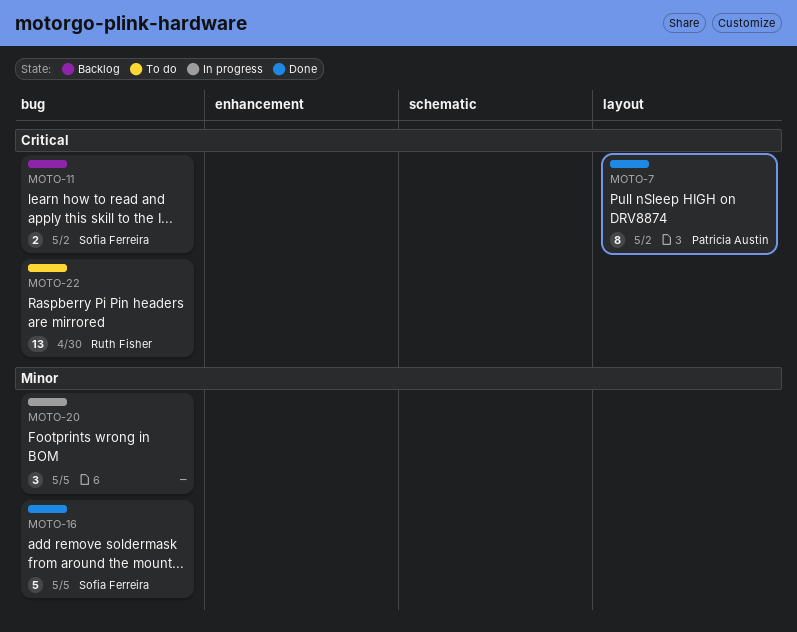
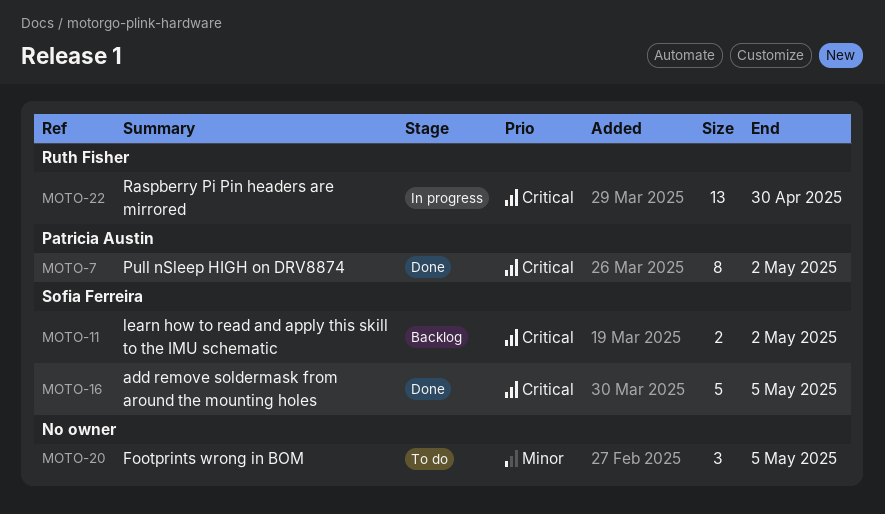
MOTO-16, priority: Minor -> Critical
MOTO-20, status: In progress -> To do
MOTO-22, status: To do -> In progress

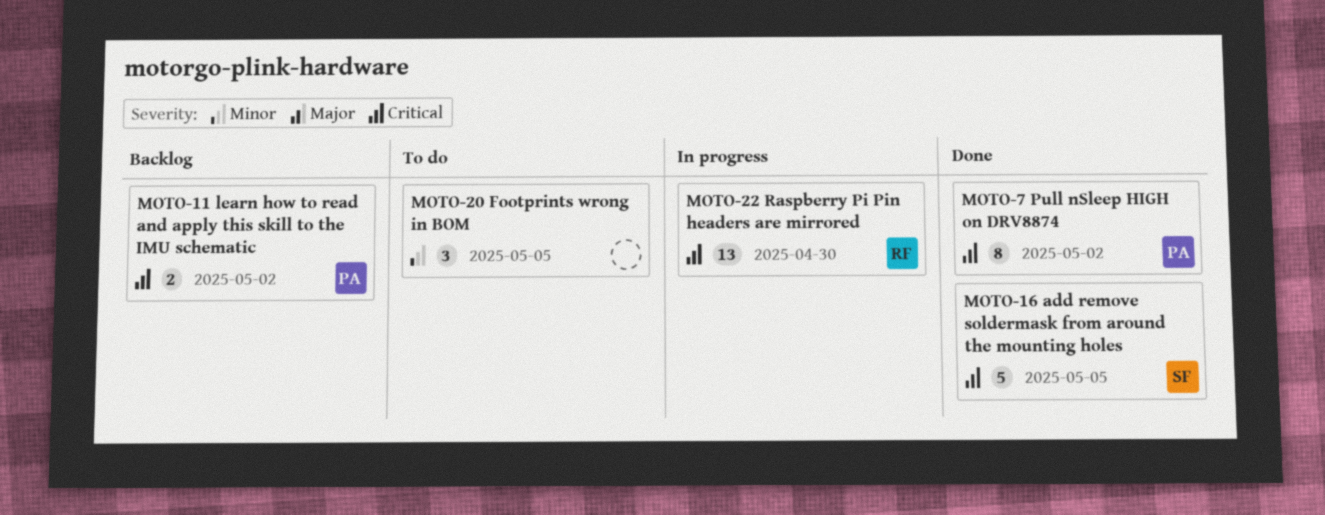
MOTO-11, owner: Sofia Ferreira -> Patricia Austin

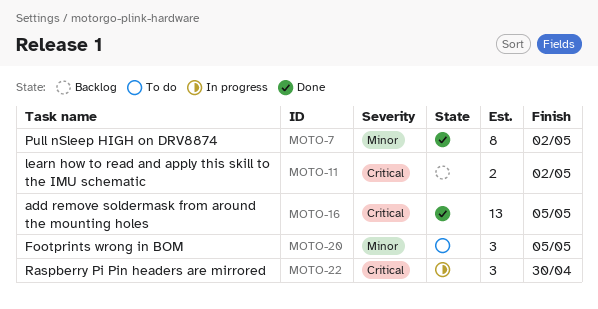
MOTO-7, priority: Critical -> Minor
MOTO-16, estimate: 5 -> 13
MOTO-22, estimate: 13 -> 3

